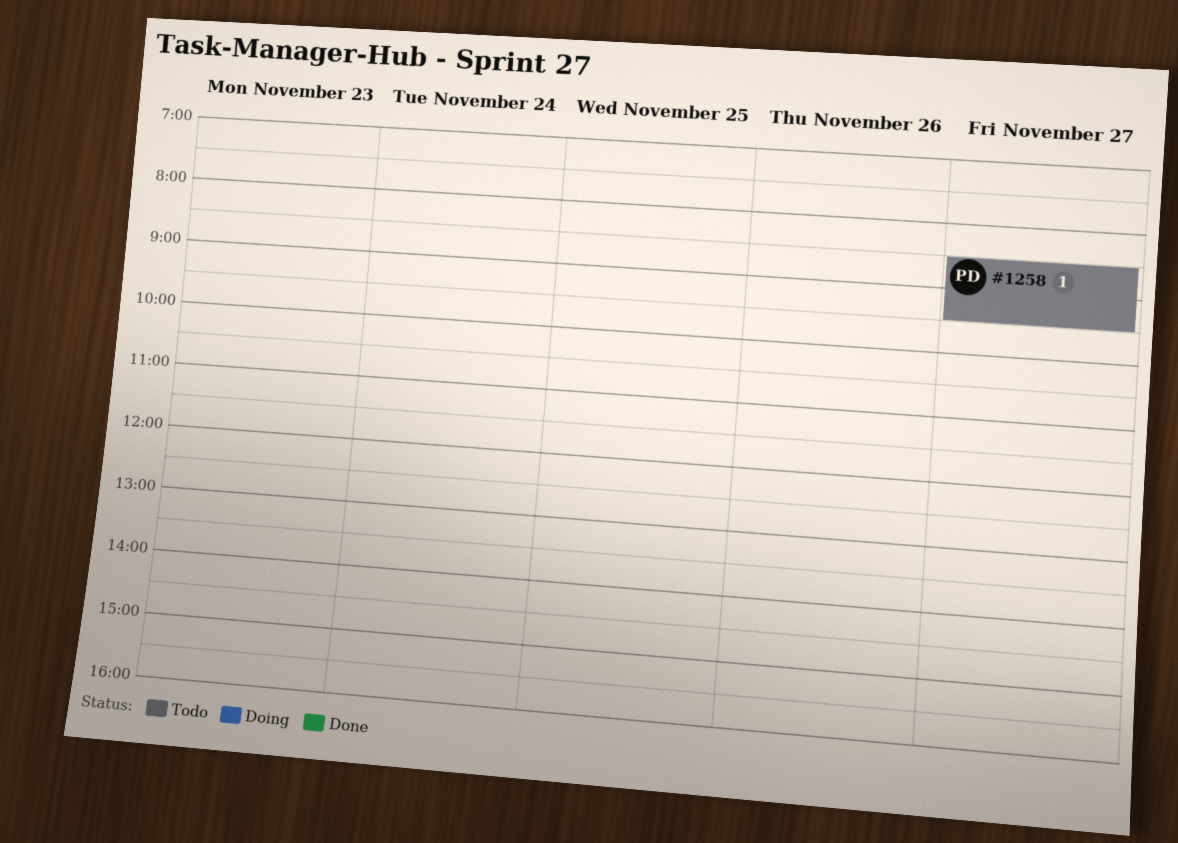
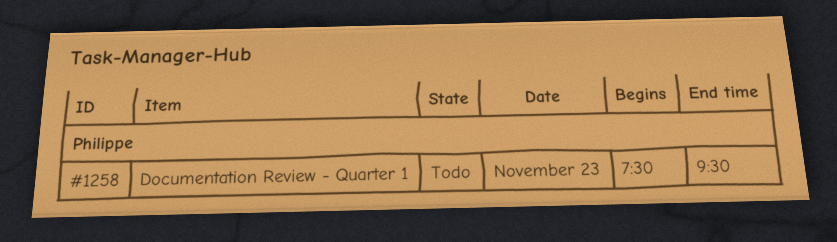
#1258, day: Nov 27 -> Nov 23
#1258, begins: 08:30 -> 07:30

